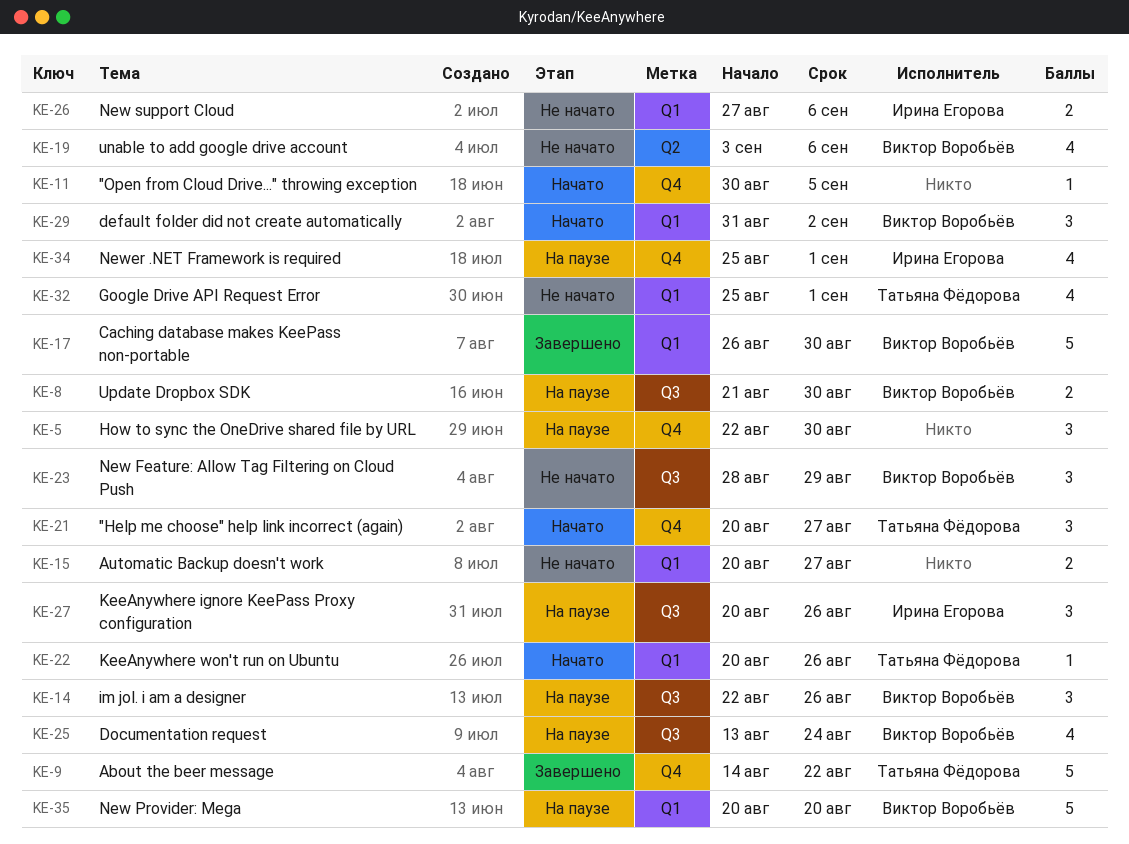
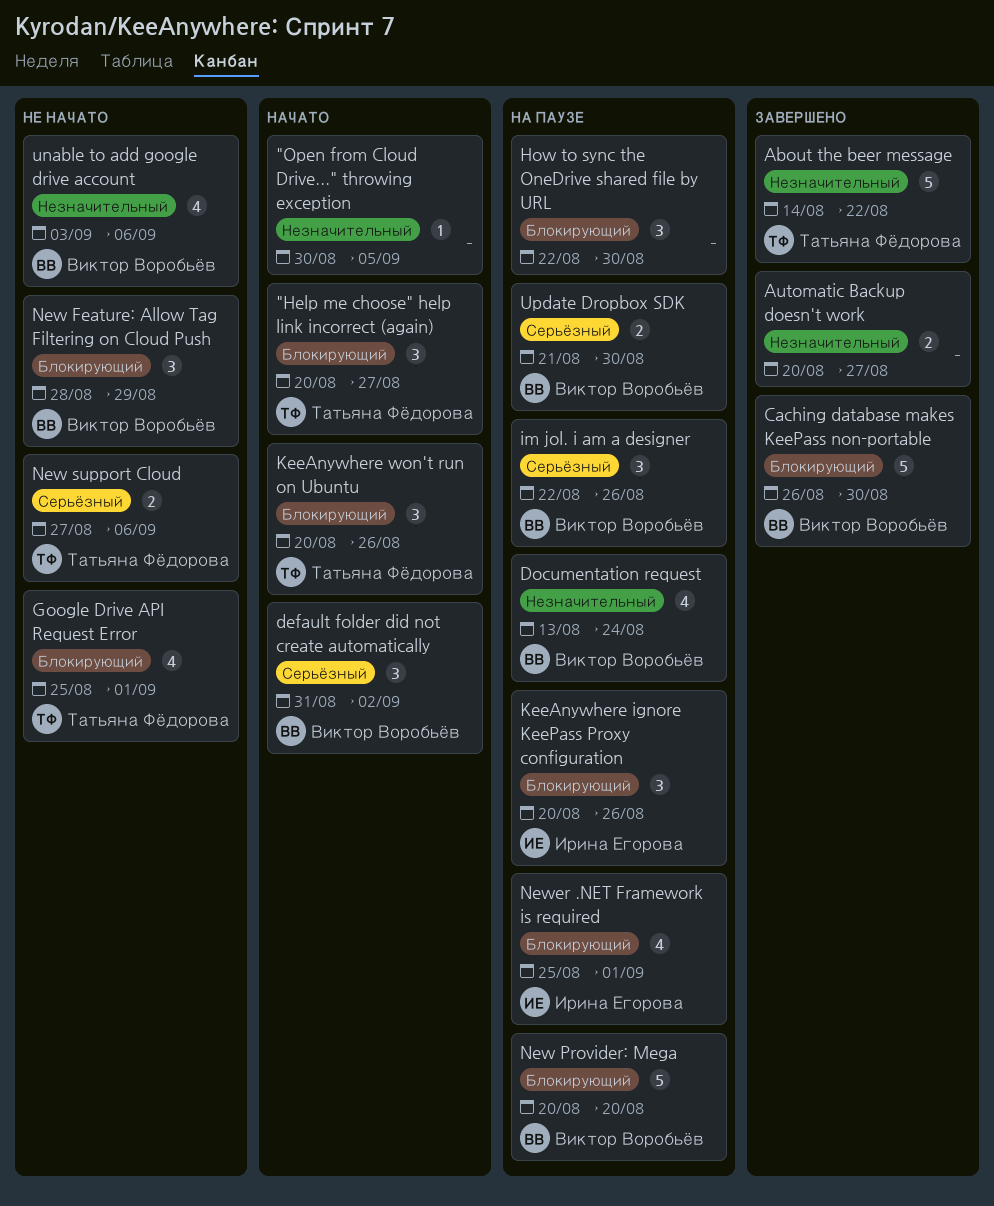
Automatic Backup doesn't work, status: Не начато -> Завершено
KeeAnywhere won't run on Ubuntu, estimate: 1 -> 3
New support Cloud, owner: Ирина Егорова -> Татьяна Фёдорова

